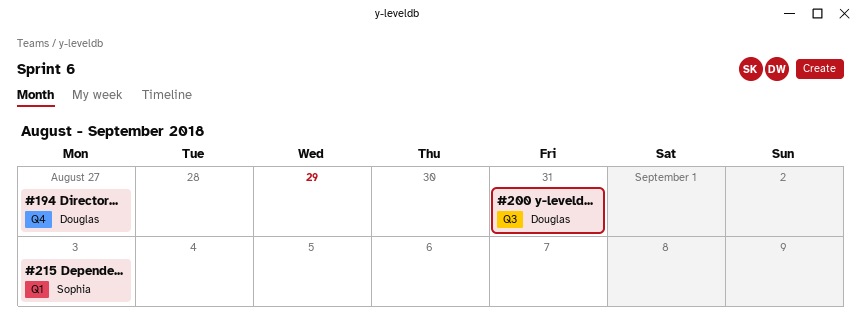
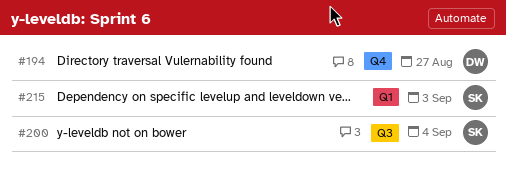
#200, owner: Douglas -> Sophia
#200, due: Aug 31 -> Sep 4

